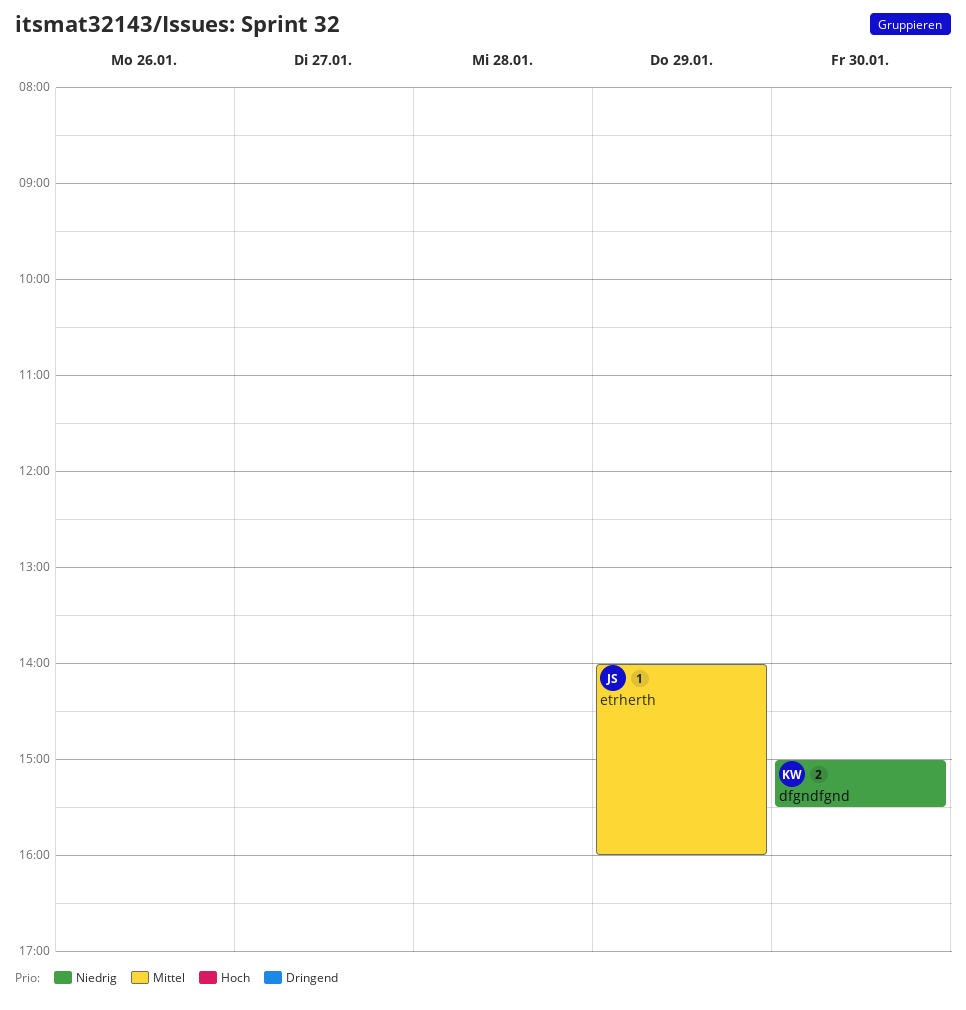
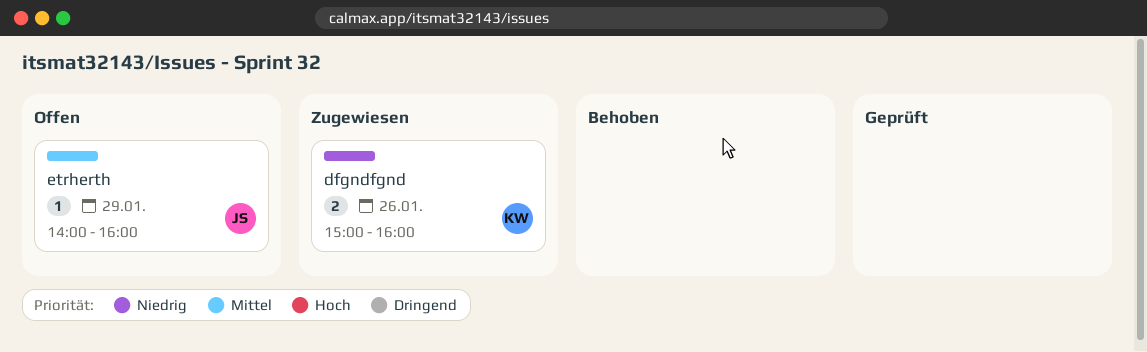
dfgndfgnd, day: Jan 30 -> Jan 26
dfgndfgnd, ends: 15:30 -> 16:00

